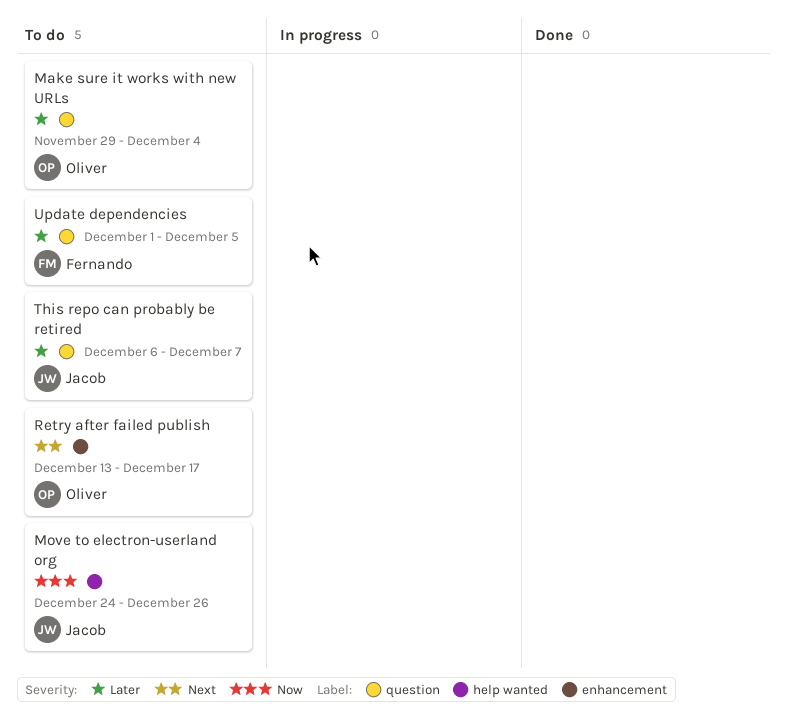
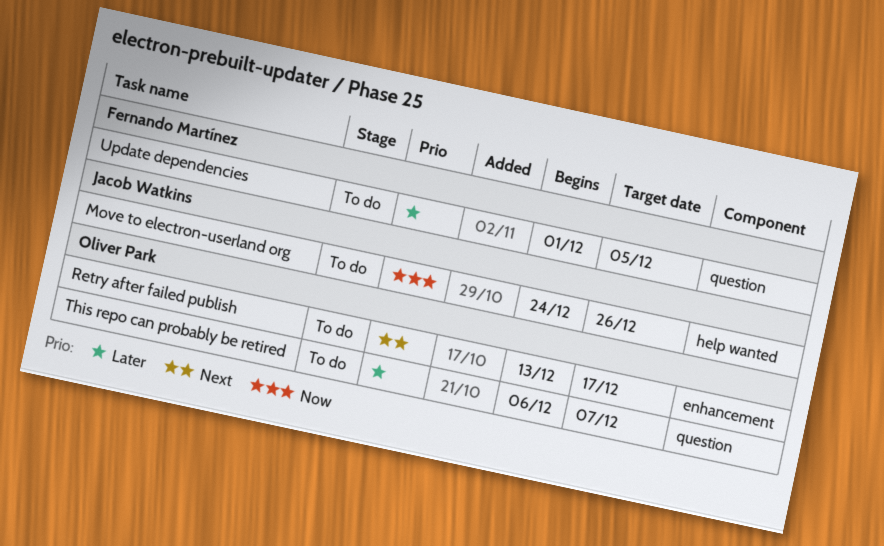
Make sure it works with new URLs: present -> none
This repo can probably be retired, owner: Jacob Watkins -> Oliver Park

